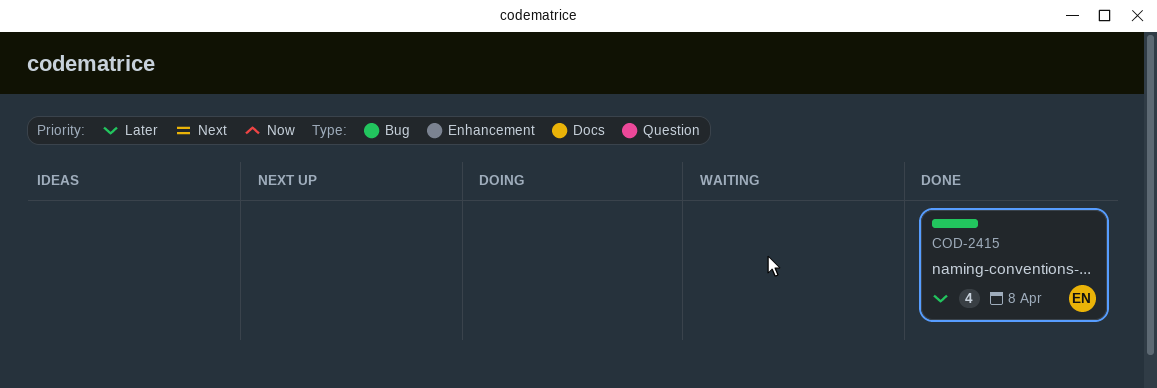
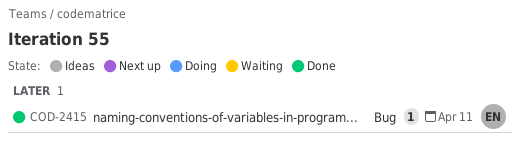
COD-2415, estimate: 4 -> 1
COD-2415, due: Apr 8 -> Apr 11

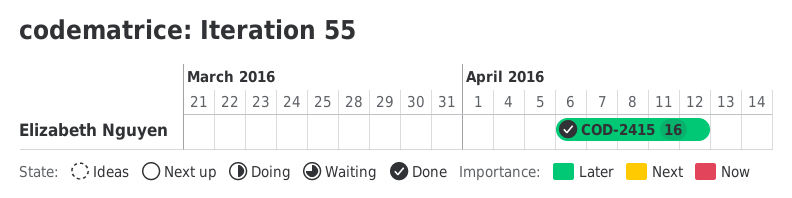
COD-2415, estimate: 1 -> 16
COD-2415, due: Apr 11 -> Apr 12

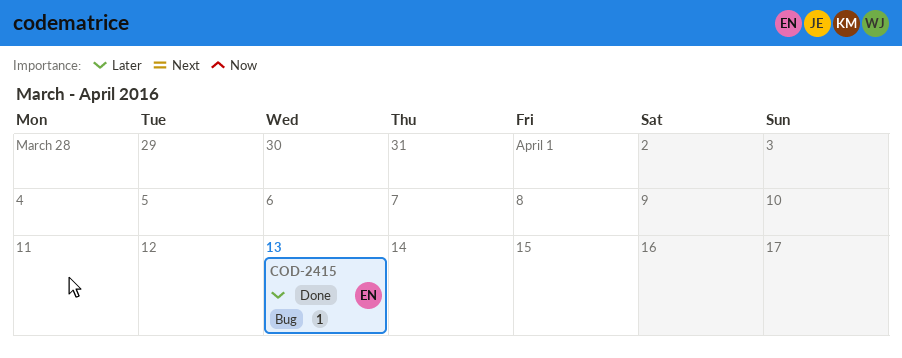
COD-2415, estimate: 16 -> 1
COD-2415, due: Apr 12 -> Apr 13

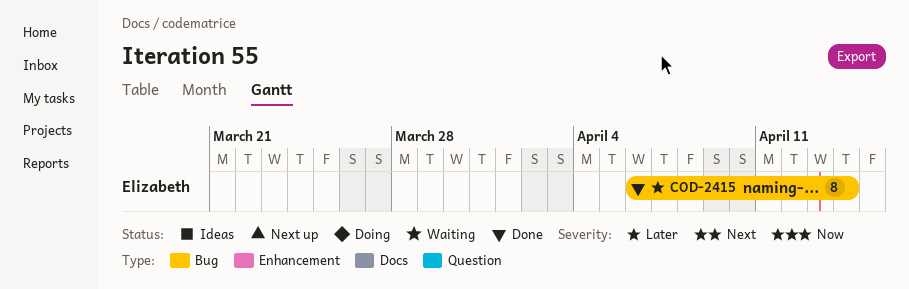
COD-2415, estimate: 1 -> 8
COD-2415, due: Apr 13 -> Apr 14

